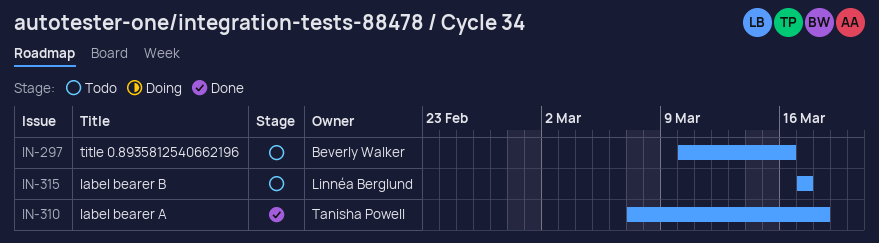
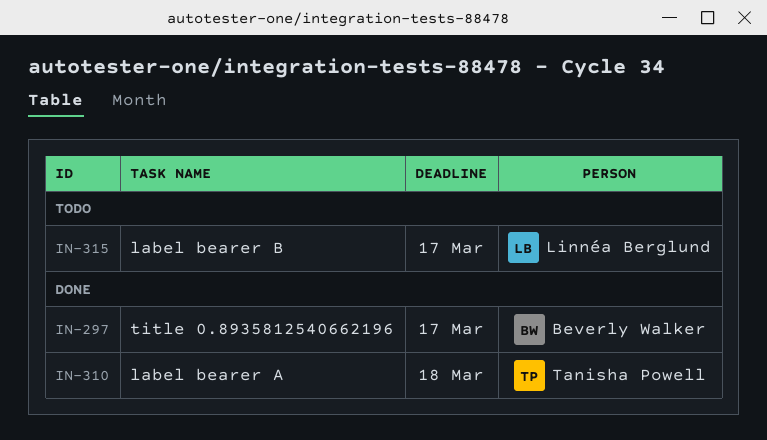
IN-297, status: Todo -> Done
IN-297, due: Mar 16 -> Mar 17

